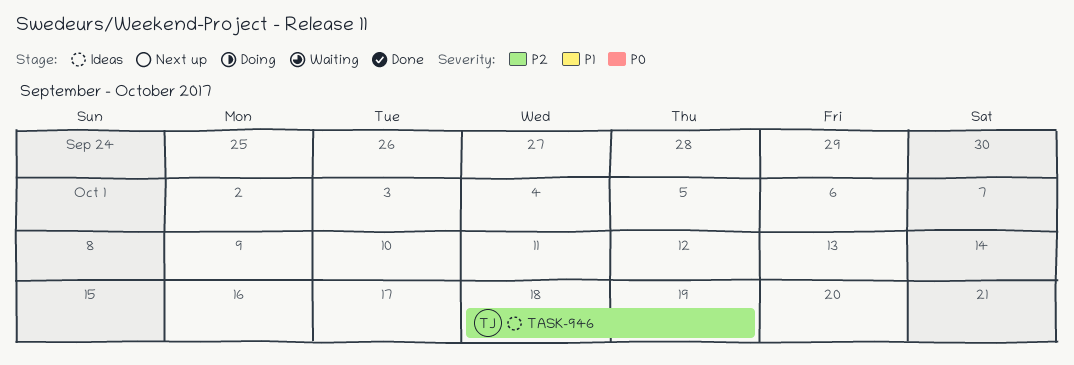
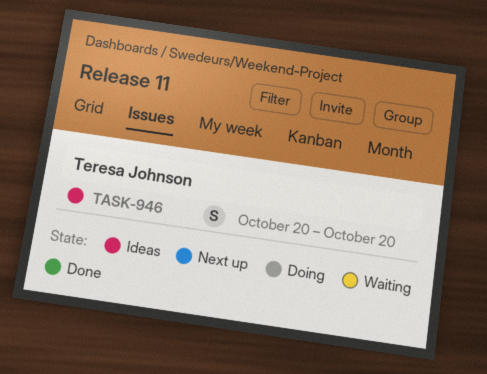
TASK-946, start: Oct 18 -> Oct 20
TASK-946, due: Oct 19 -> Oct 20

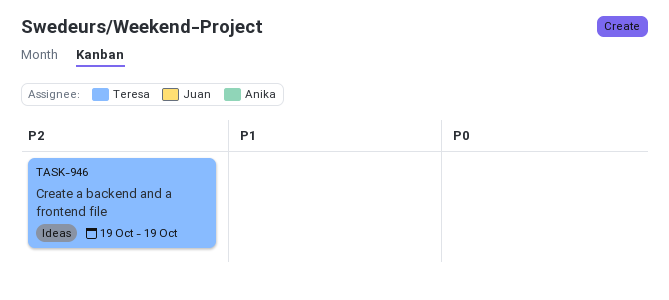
TASK-946, start: Oct 20 -> Oct 19
TASK-946, due: Oct 20 -> Oct 19

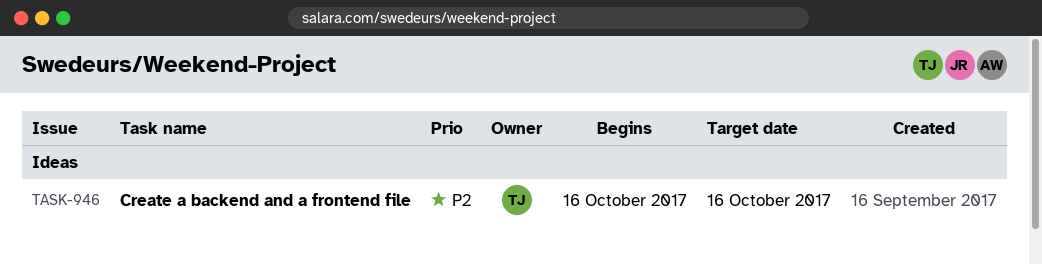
TASK-946, start: Oct 19 -> Oct 16
TASK-946, due: Oct 19 -> Oct 16

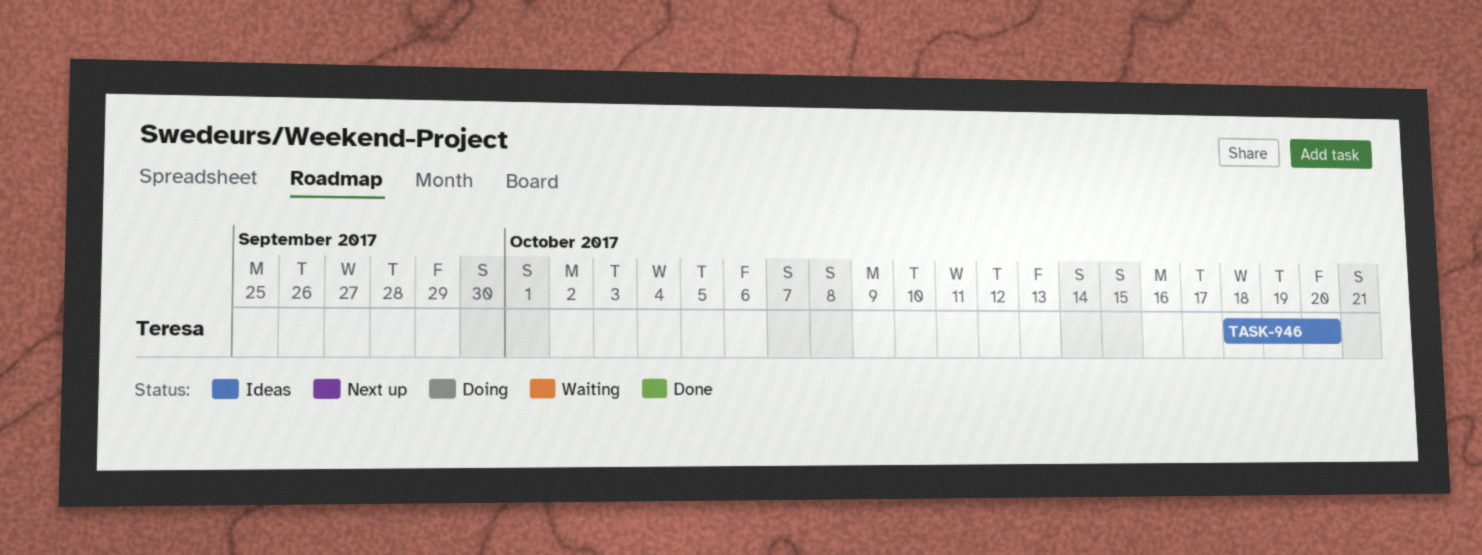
TASK-946, start: Oct 16 -> Oct 18
TASK-946, due: Oct 16 -> Oct 20

